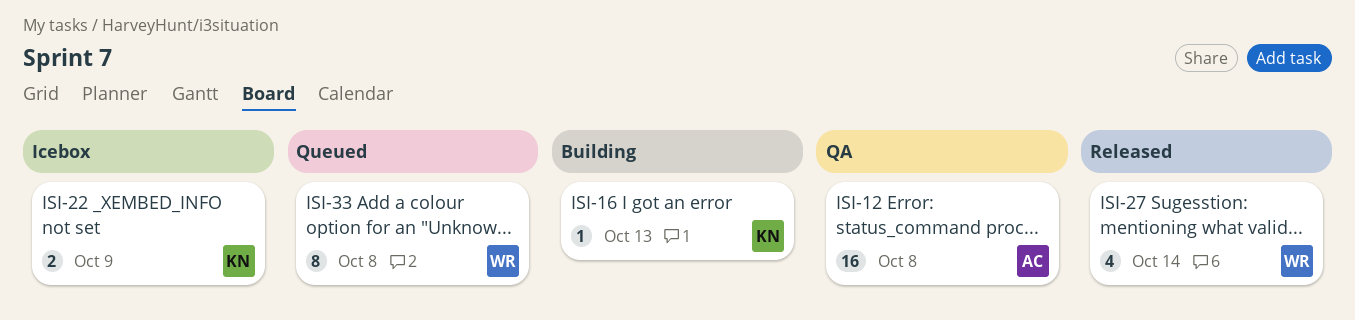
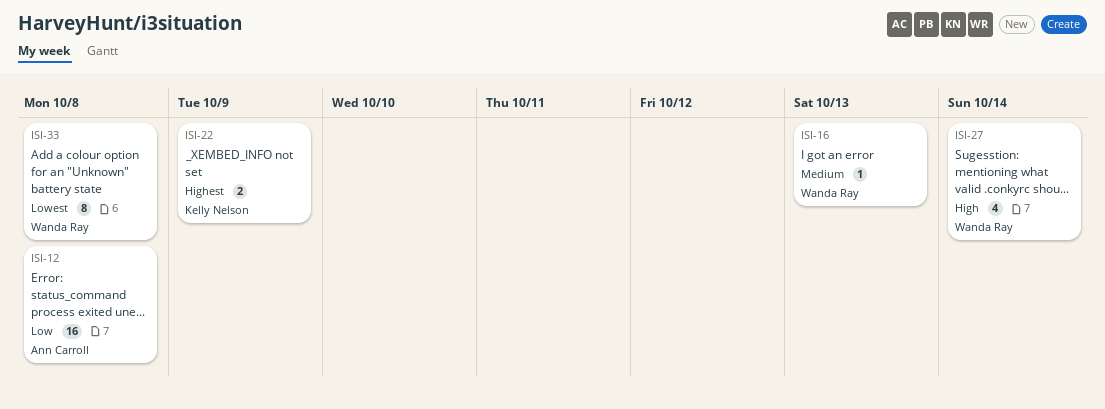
ISI-16, owner: Kelly Nelson -> Wanda Ray

